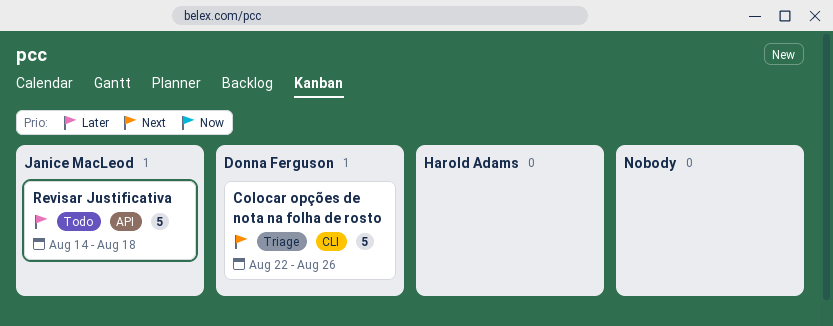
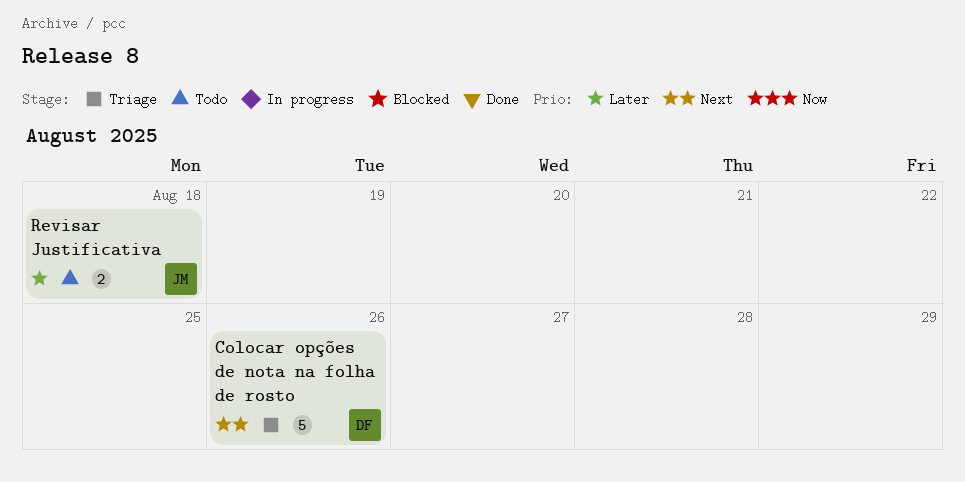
Revisar Justificativa, estimate: 5 -> 2

